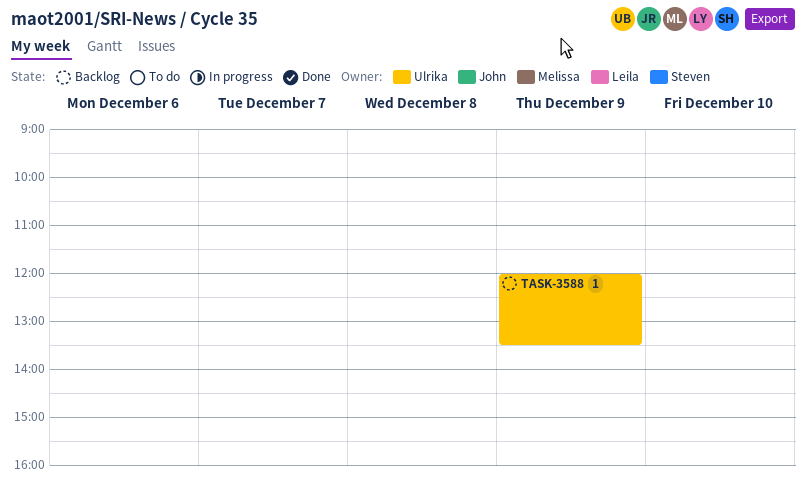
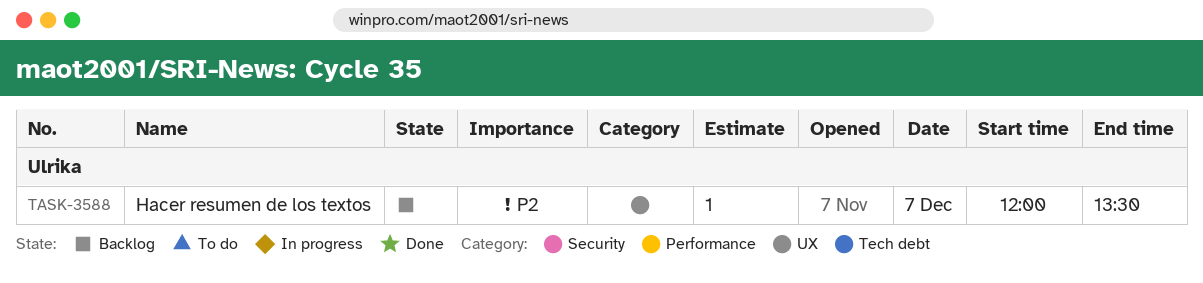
TASK-3588, day: Dec 9 -> Dec 7

